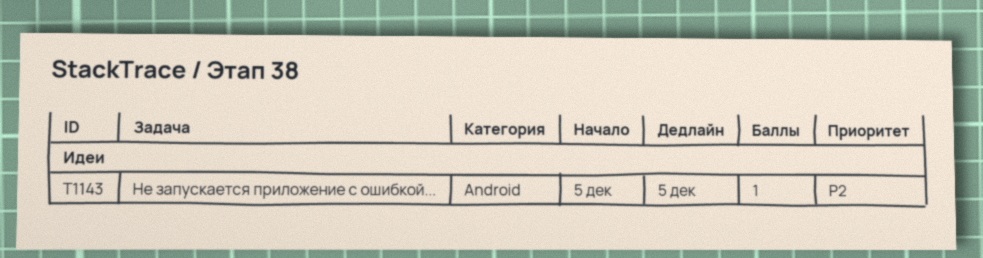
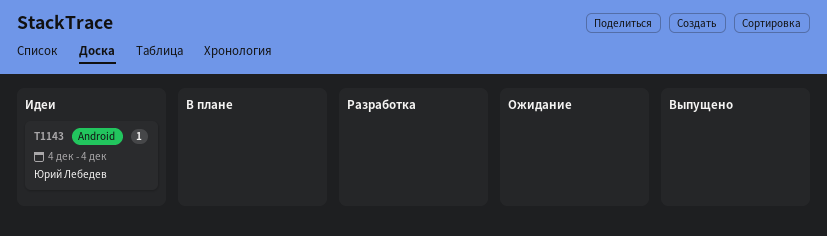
T1143, start: Dec 5 -> Dec 4
T1143, due: Dec 5 -> Dec 4

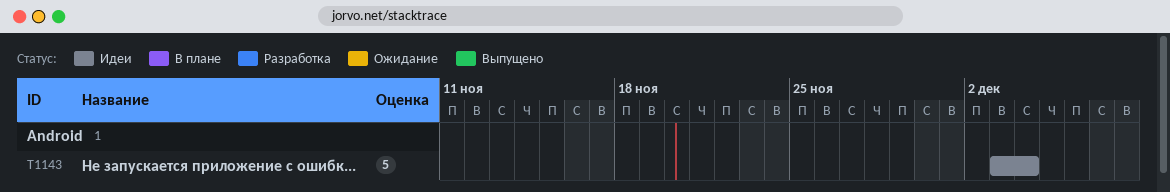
T1143, estimate: 1 -> 5
T1143, start: Dec 4 -> Dec 3

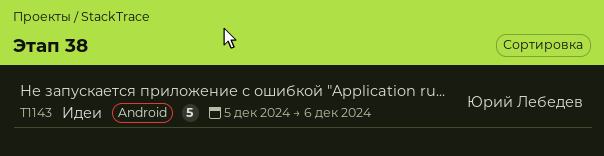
T1143, start: Dec 3 -> Dec 5
T1143, due: Dec 4 -> Dec 6

